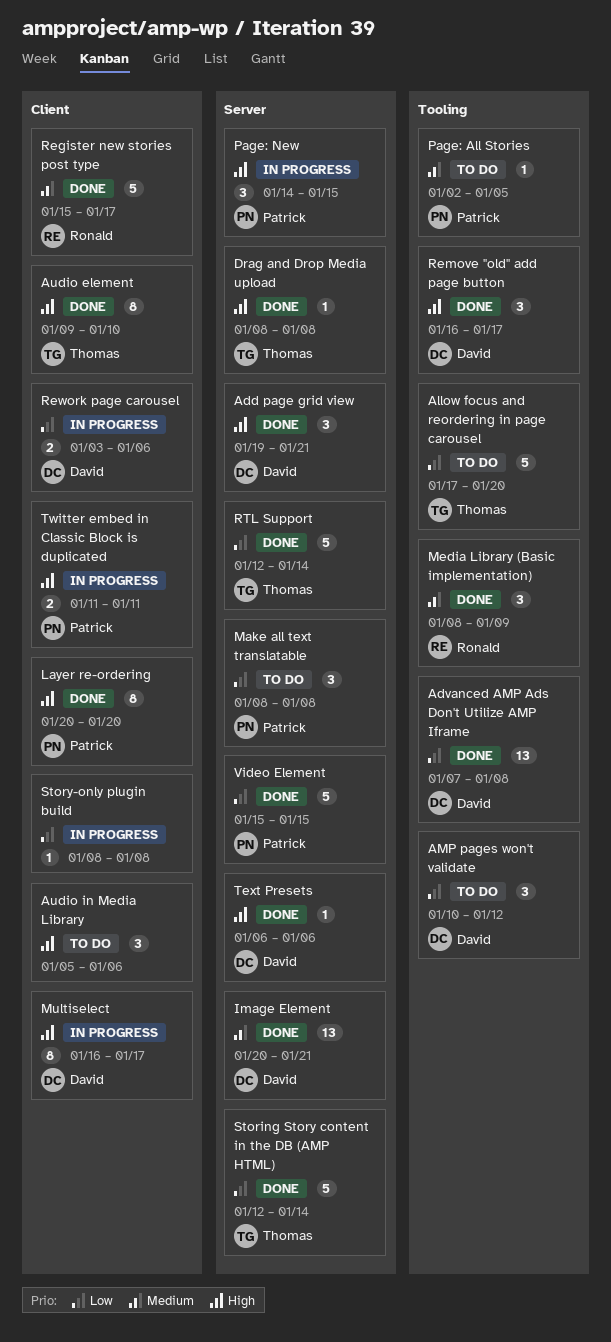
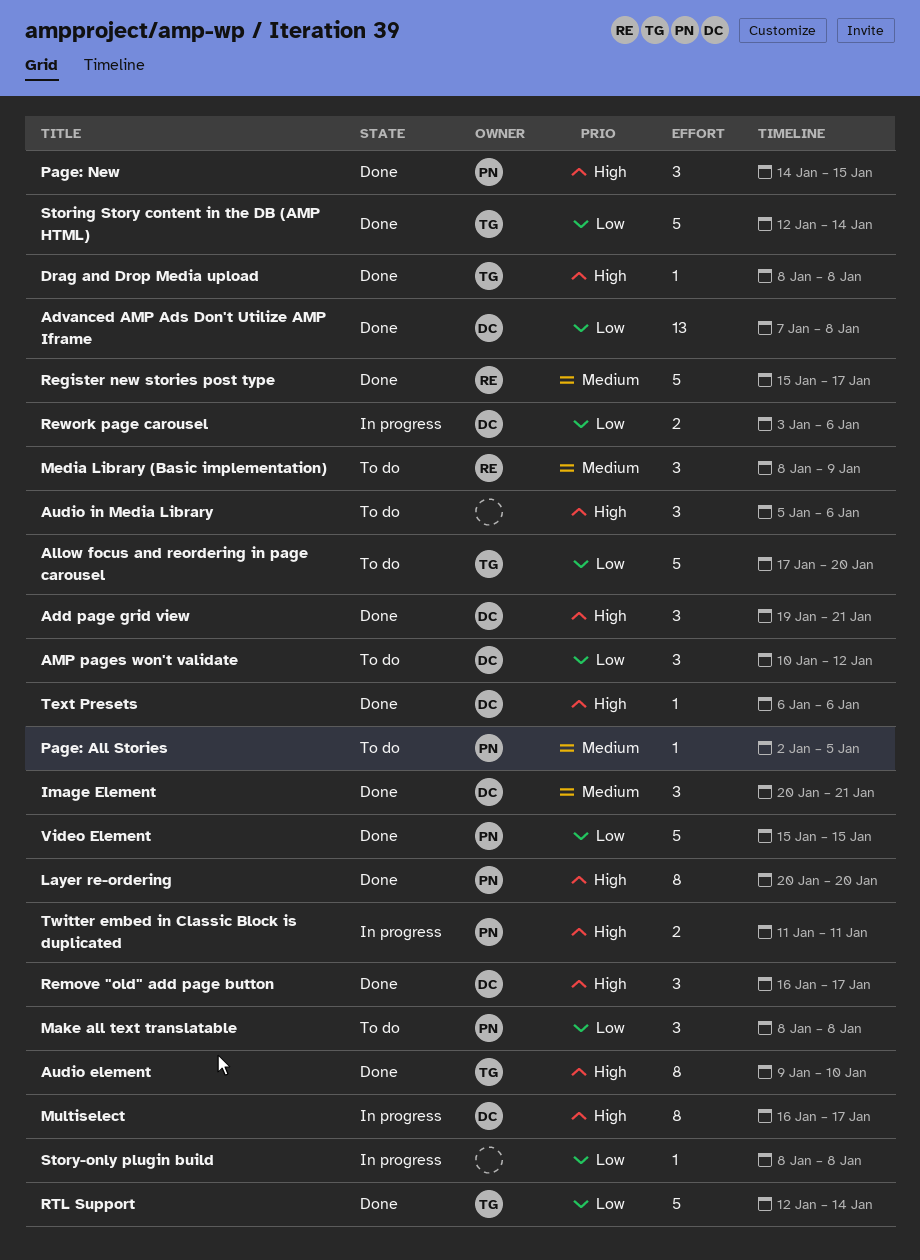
Image Element, estimate: 13 -> 3
Media Library (Basic implementation), status: Done -> To do
Page: New, status: In progress -> Done

